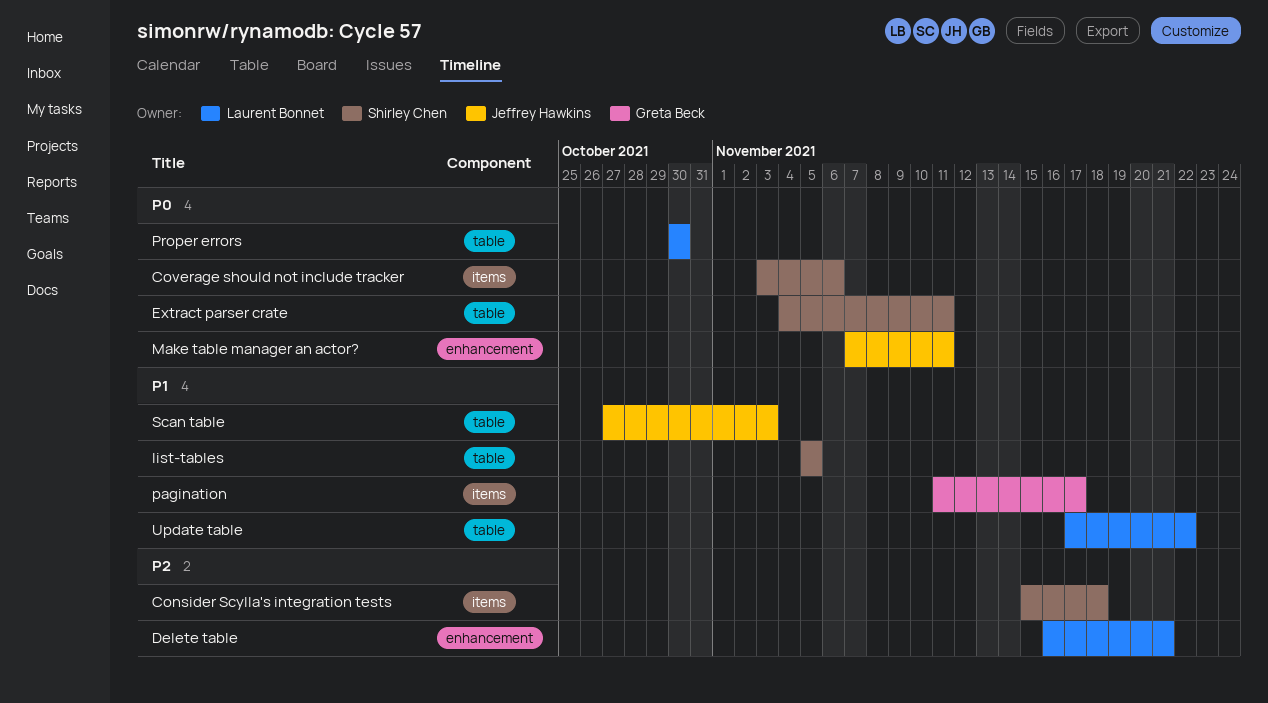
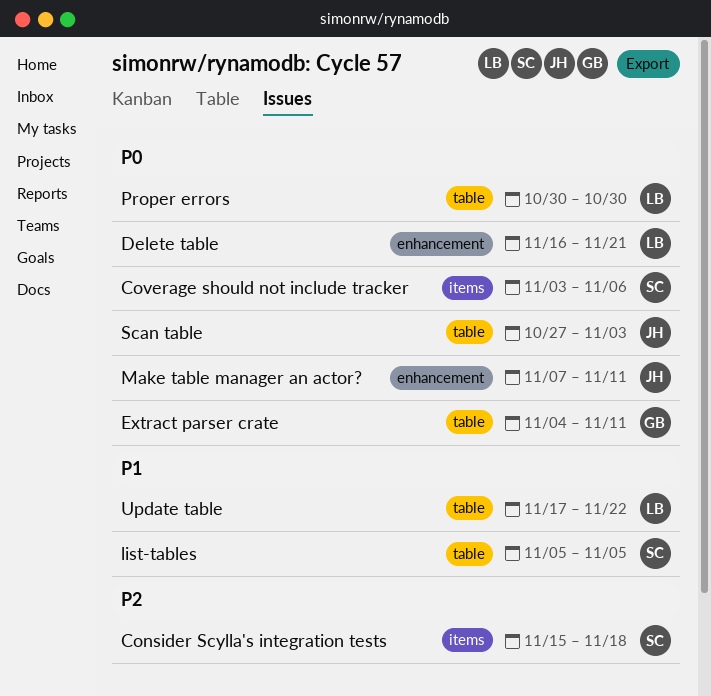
Delete table, priority: P2 -> P0
Extract parser crate, owner: Shirley Chen -> Greta Beck
pagination: present -> none
Scan table, priority: P1 -> P0

